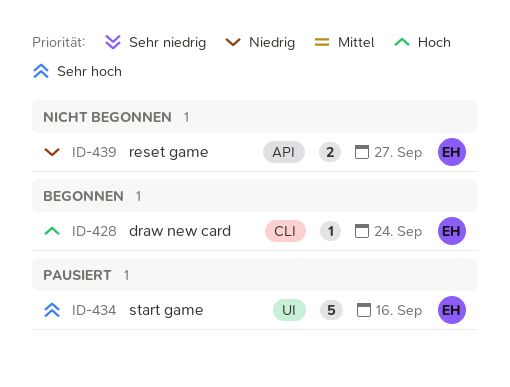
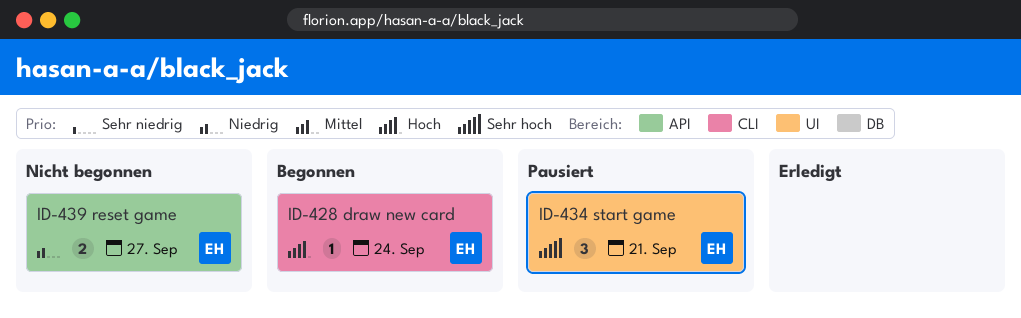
ID-434, estimate: 5 -> 3
ID-434, due: Sep 16 -> Sep 21

